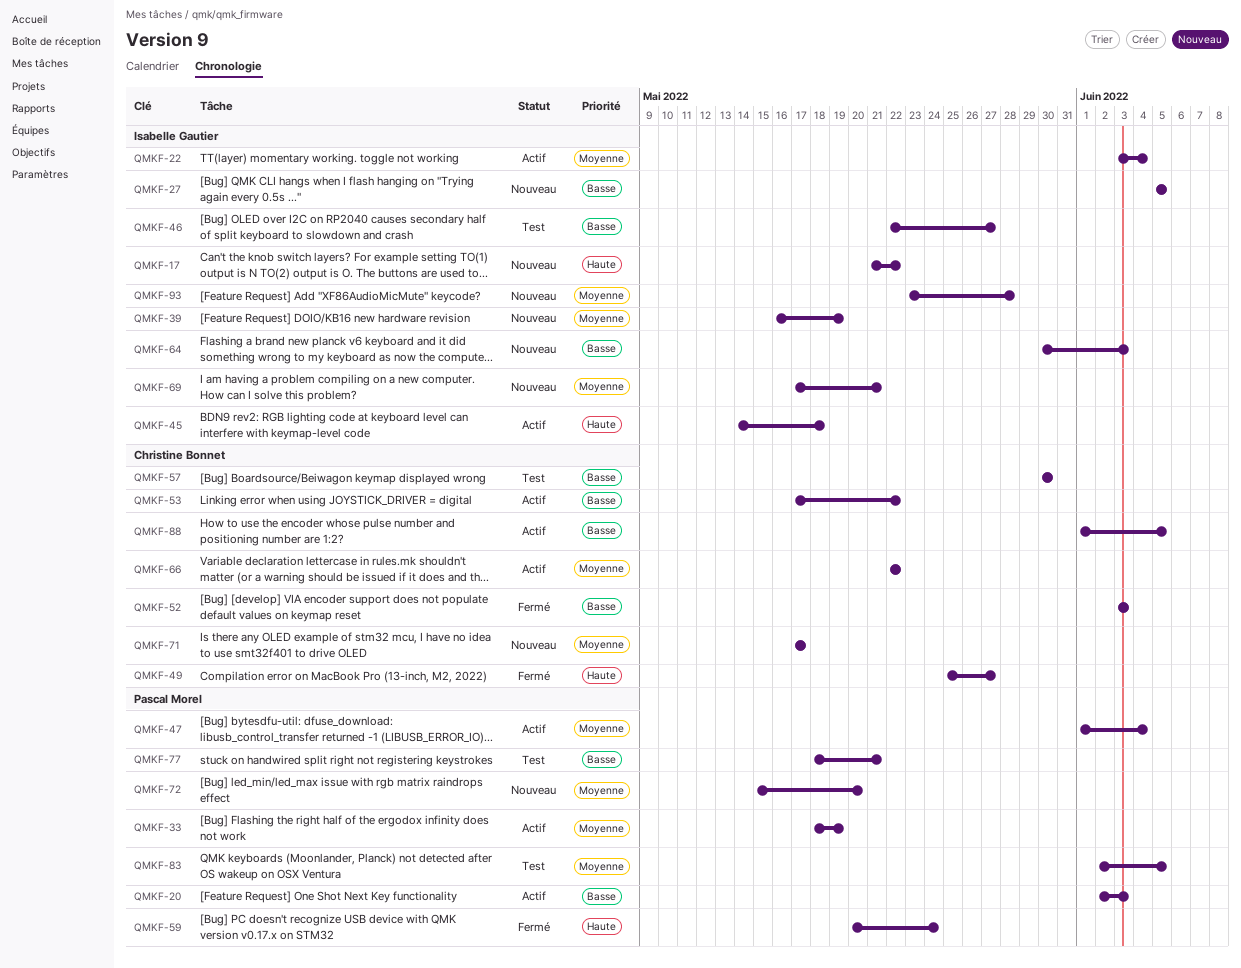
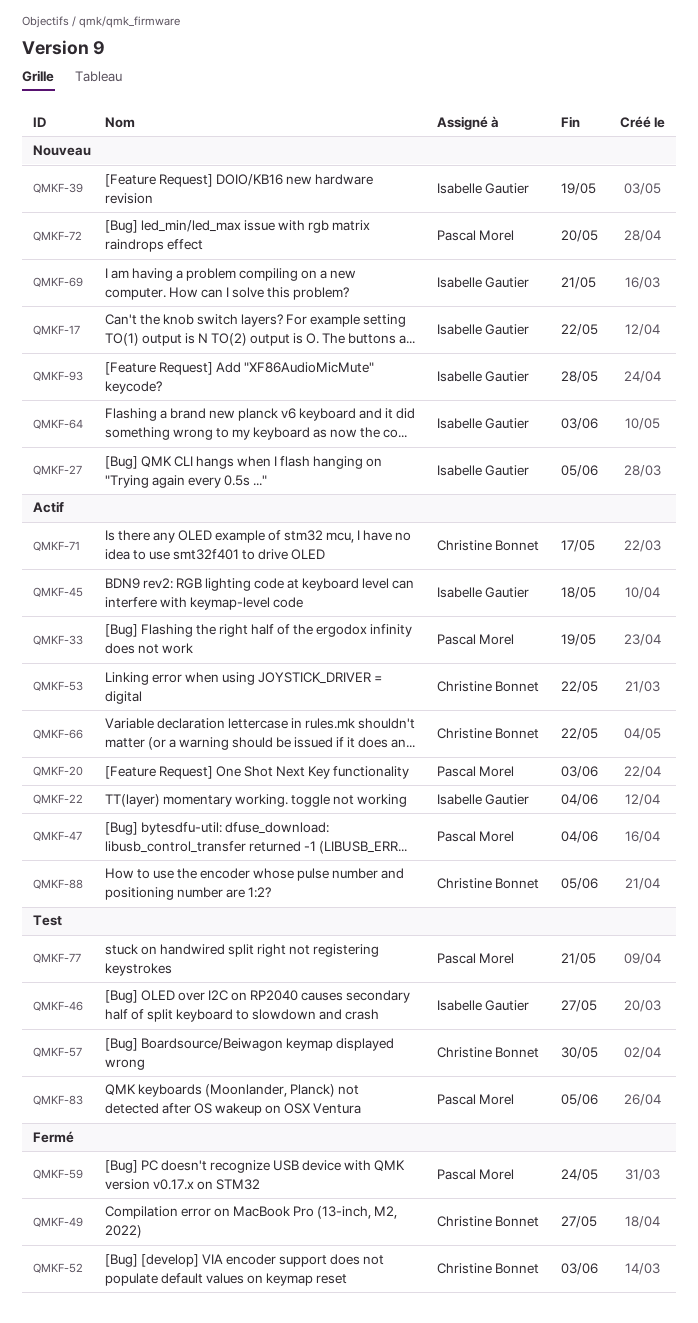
QMKF-71, status: Nouveau -> Actif

